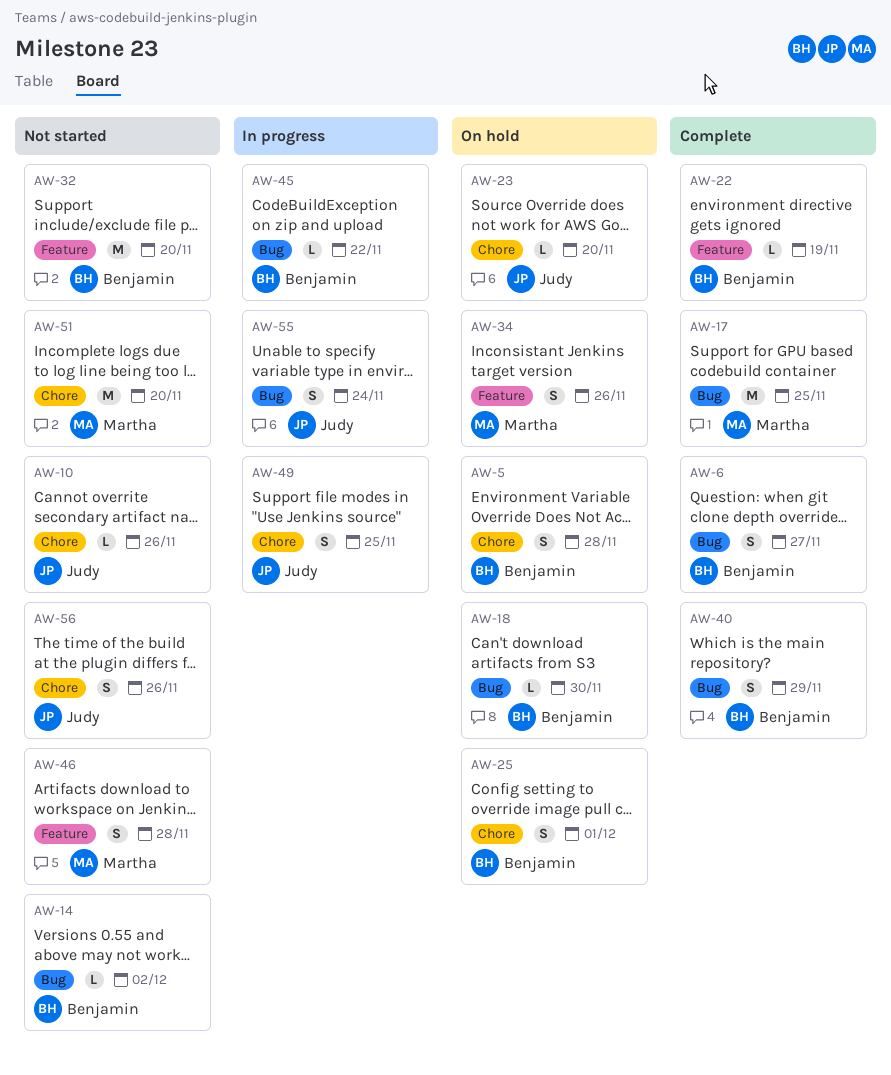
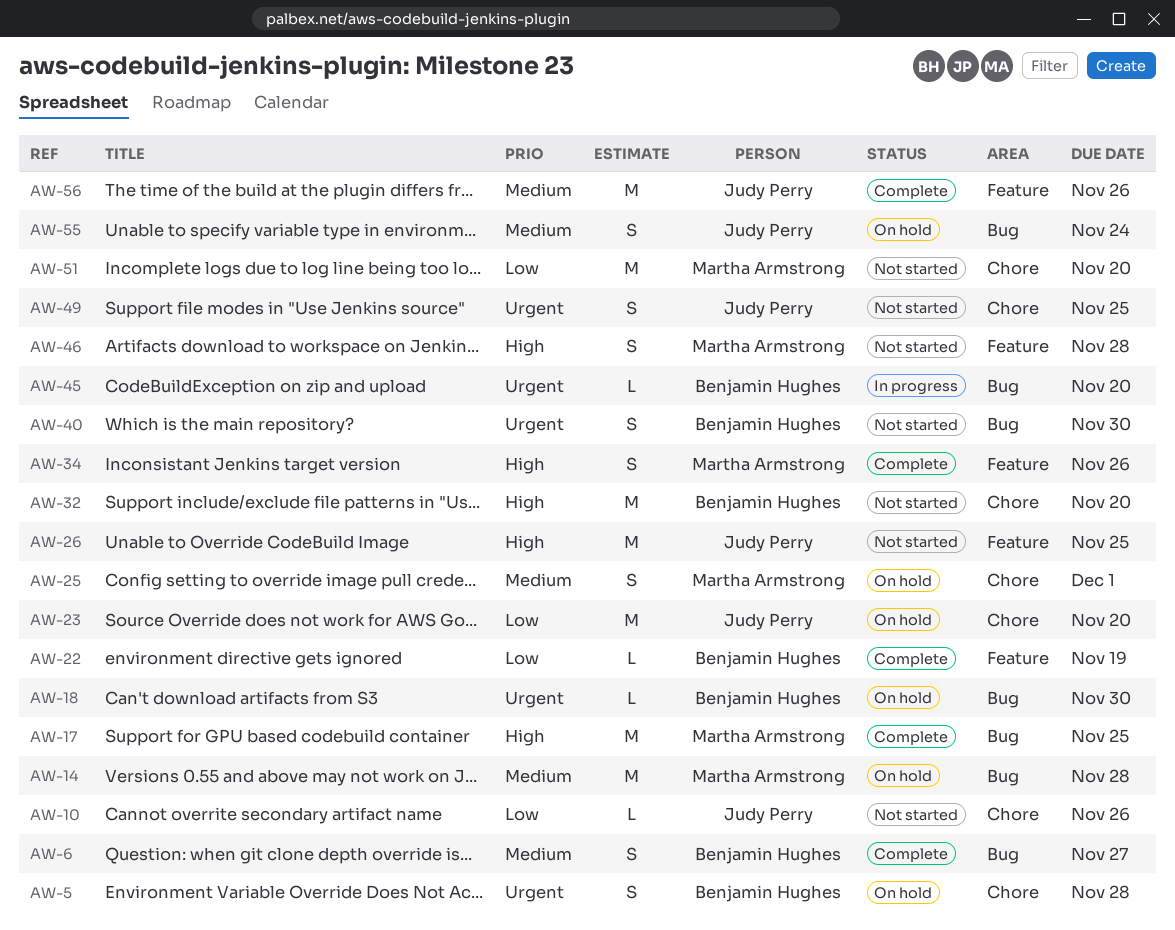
AW-14, status: Not started -> On hold
AW-14, owner: Benjamin Hughes -> Martha Armstrong
AW-14, estimate: L -> M
AW-14, due: Dec 2 -> Nov 28
AW-23, estimate: L -> M
AW-25, owner: Benjamin Hughes -> Martha Armstrong
AW-26: none -> present
AW-32, label: Feature -> Chore
AW-34, status: On hold -> Complete
AW-40, status: Complete -> Not started
AW-40, due: Nov 29 -> Nov 30
AW-45, due: Nov 22 -> Nov 20
AW-49, status: In progress -> Not started
AW-55, status: In progress -> On hold
AW-56, status: Not started -> Complete
AW-56, label: Chore -> Feature
AW-56, estimate: S -> M

